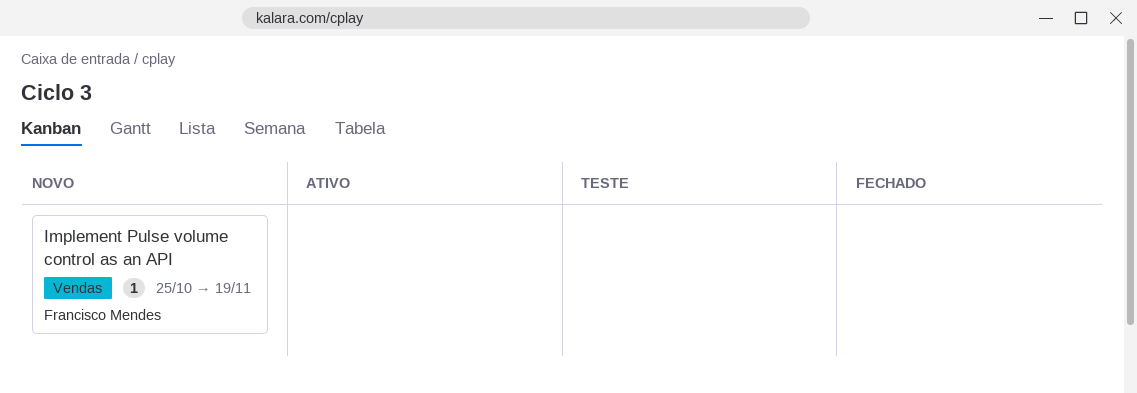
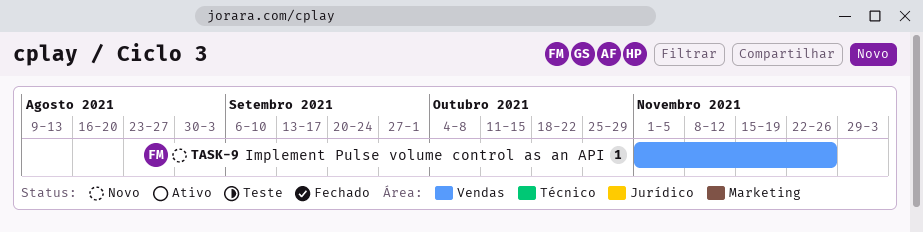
Implement Pulse volume control as an API, start: Oct 25 -> Nov 1
Implement Pulse volume control as an API, due: Nov 19 -> Nov 26

